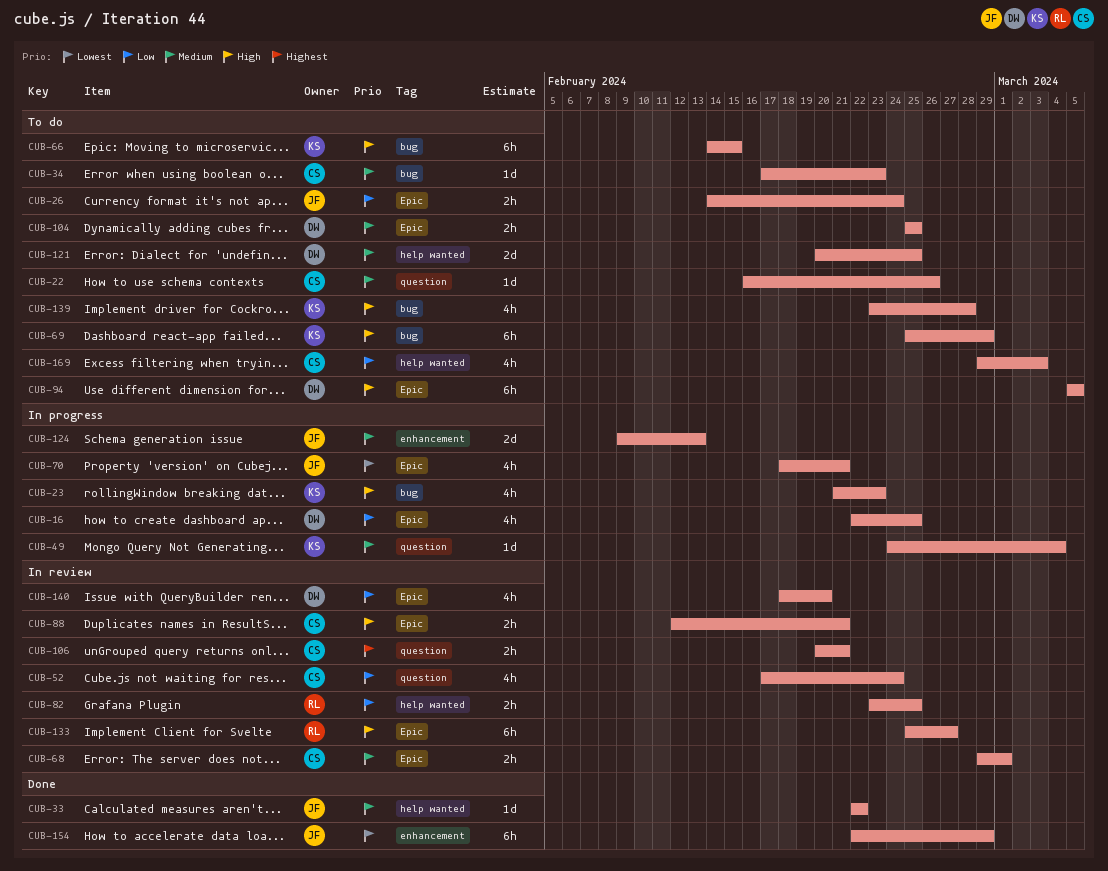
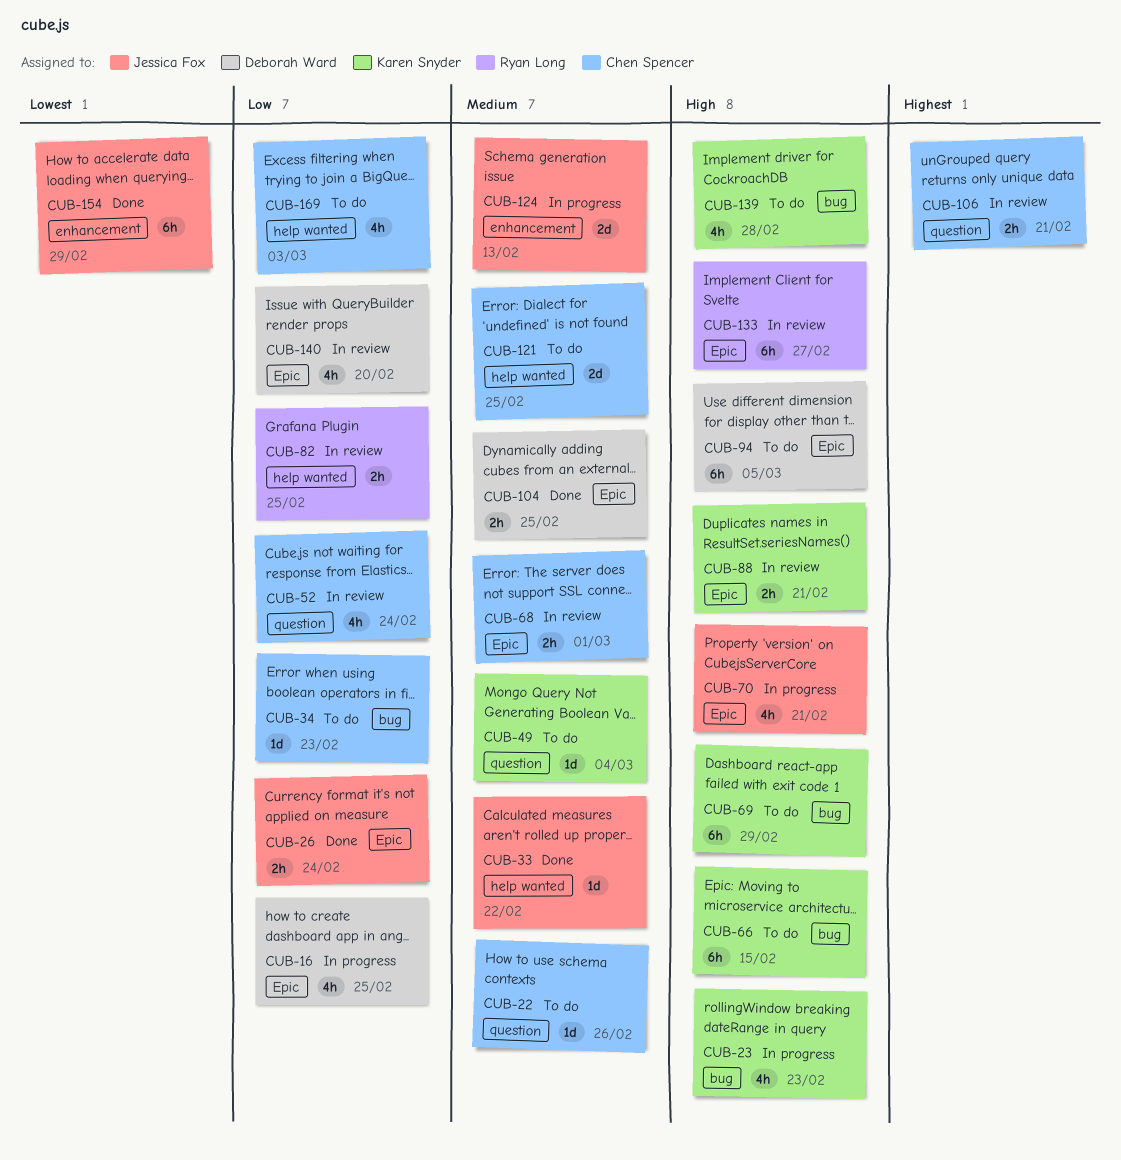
CUB-26, status: To do -> Done
CUB-34, priority: Medium -> Low
CUB-49, status: In progress -> To do
CUB-70, priority: Lowest -> High
CUB-88, owner: Chen Spencer -> Karen Snyder
CUB-104, status: To do -> Done
CUB-121, owner: Deborah Ward -> Chen Spencer

